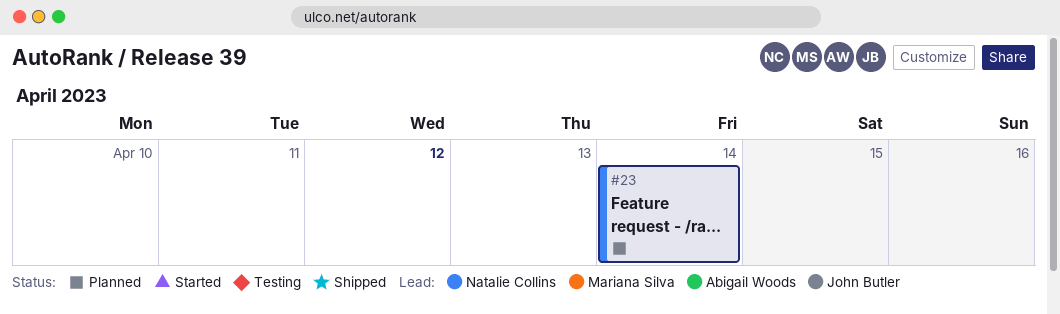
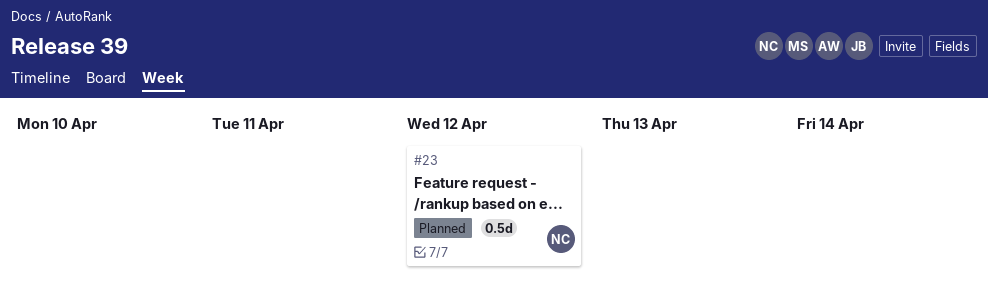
#23, due: Apr 14 -> Apr 12

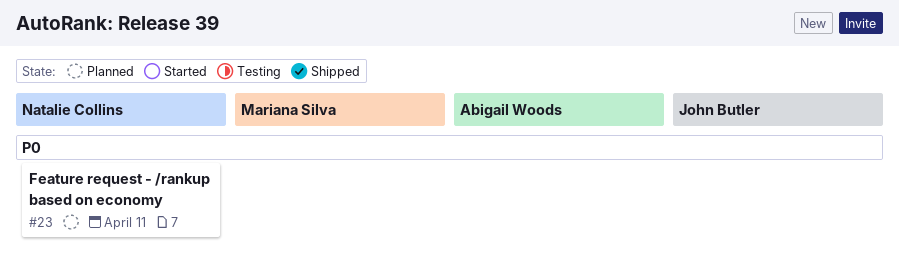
#23, due: Apr 12 -> Apr 11

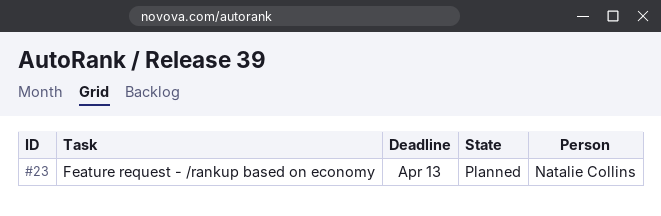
#23, due: Apr 11 -> Apr 13

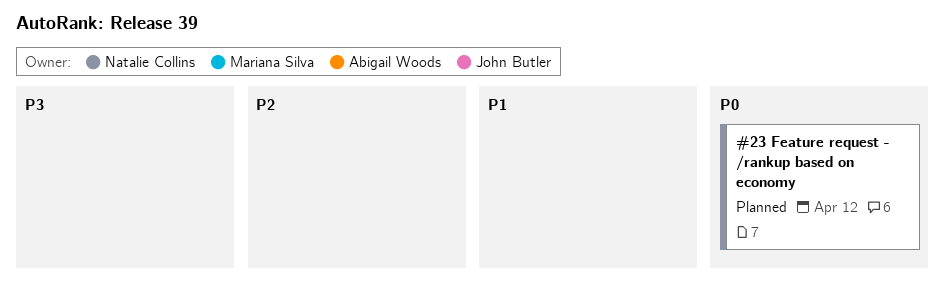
#23, due: Apr 13 -> Apr 12

